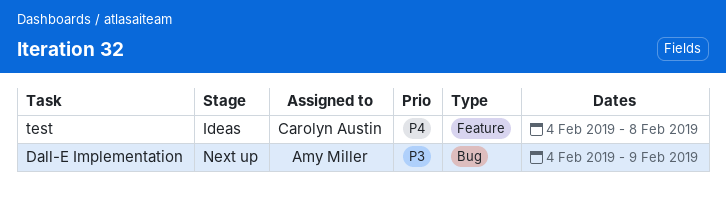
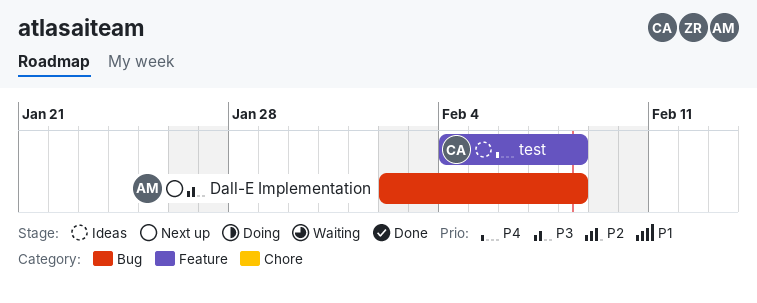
Dall-E Implementation, start: Feb 4 -> Feb 2
Dall-E Implementation, due: Feb 9 -> Feb 8

